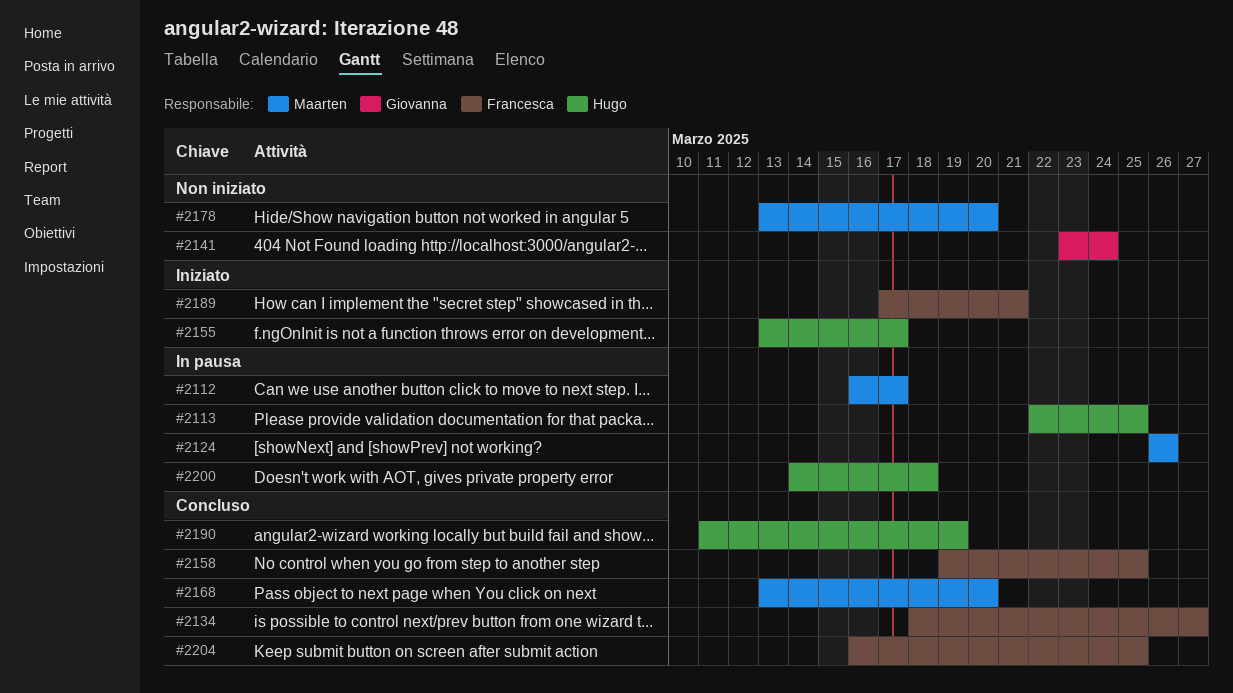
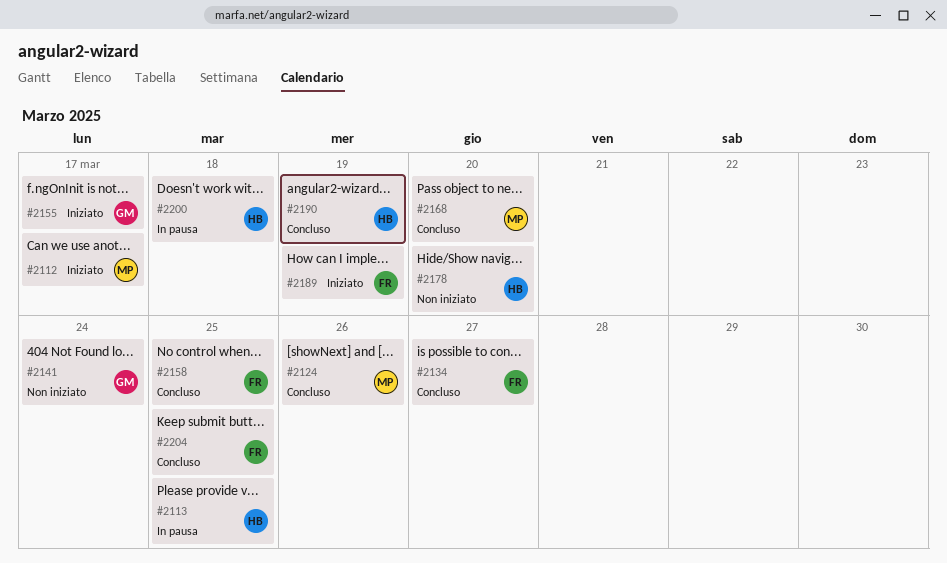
#2112, status: In pausa -> Iniziato
#2124, status: In pausa -> Concluso
#2155, owner: Hugo -> Giovanna
#2178, owner: Maarten -> Hugo
#2189, due: Mar 21 -> Mar 19

